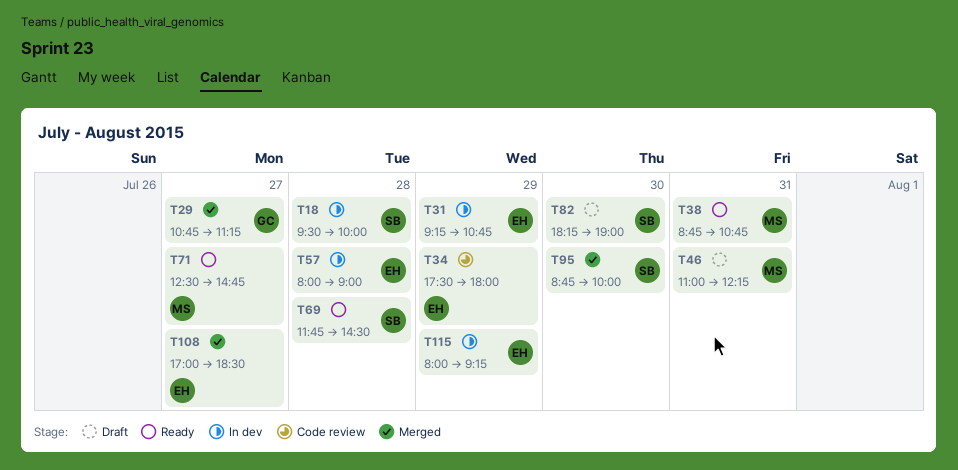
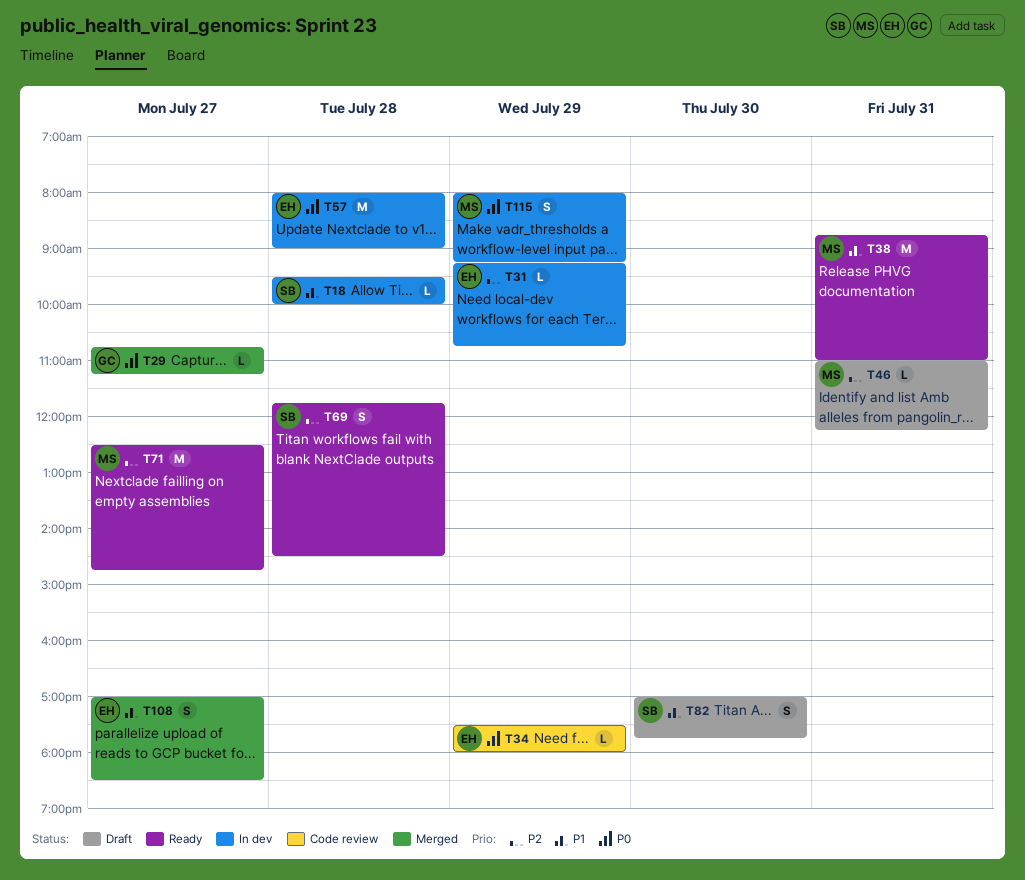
T38, ends: 10:45 -> 11:00
T82, begins: 18:15 -> 17:00
T82, ends: 19:00 -> 17:45
T95: present -> none
T115, owner: EH -> MS

